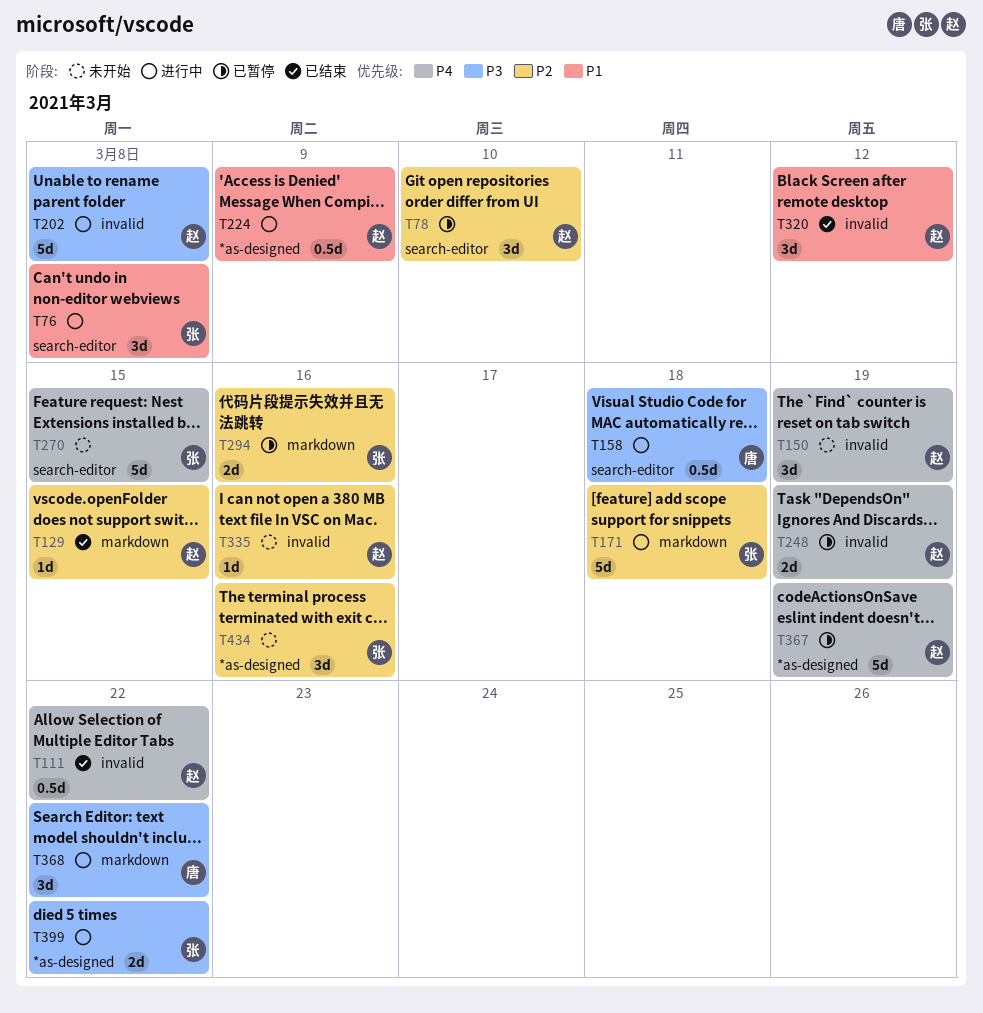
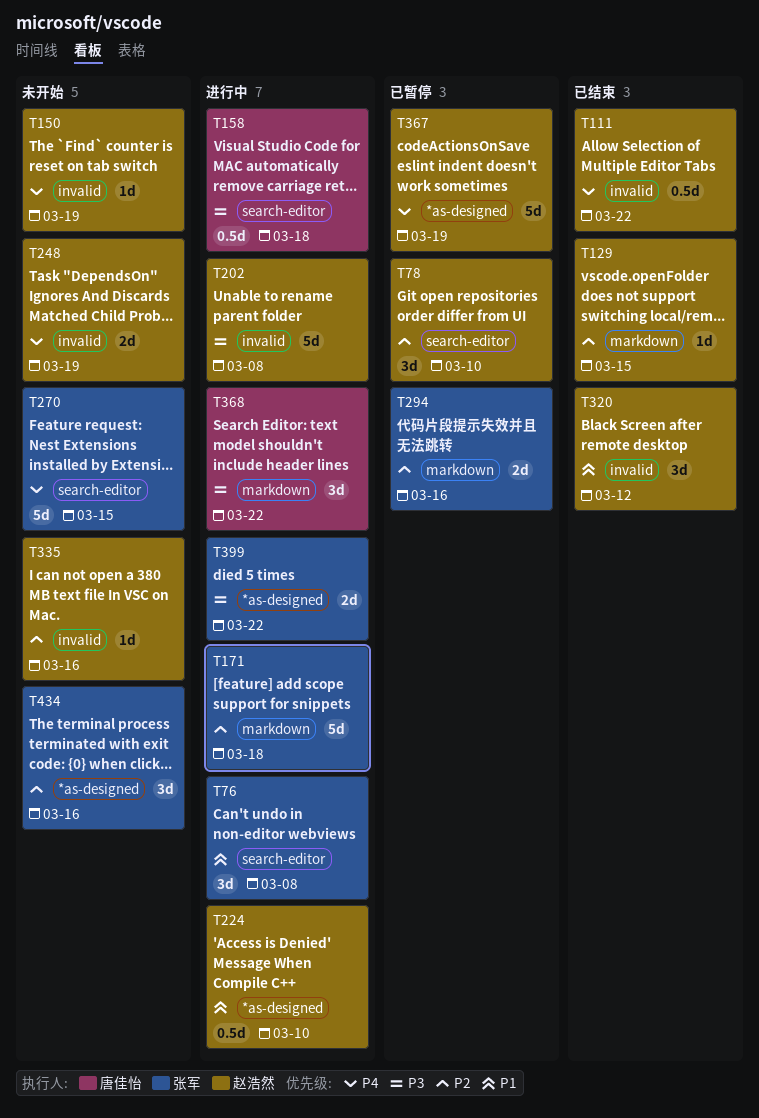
T150, estimate: 3d -> 1d
T224, due: Mar 9 -> Mar 10
T248, status: 已暂停 -> 未开始

